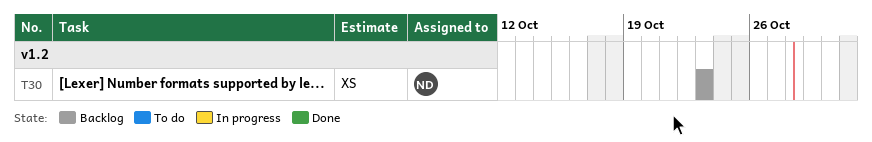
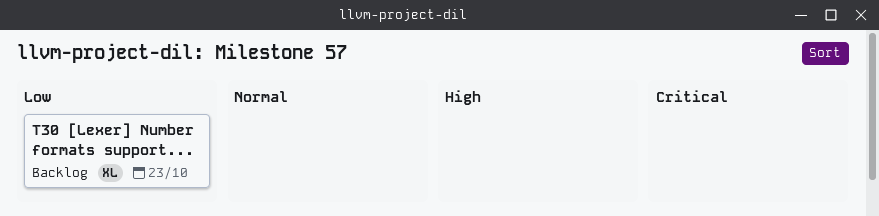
T30, estimate: XS -> XL

